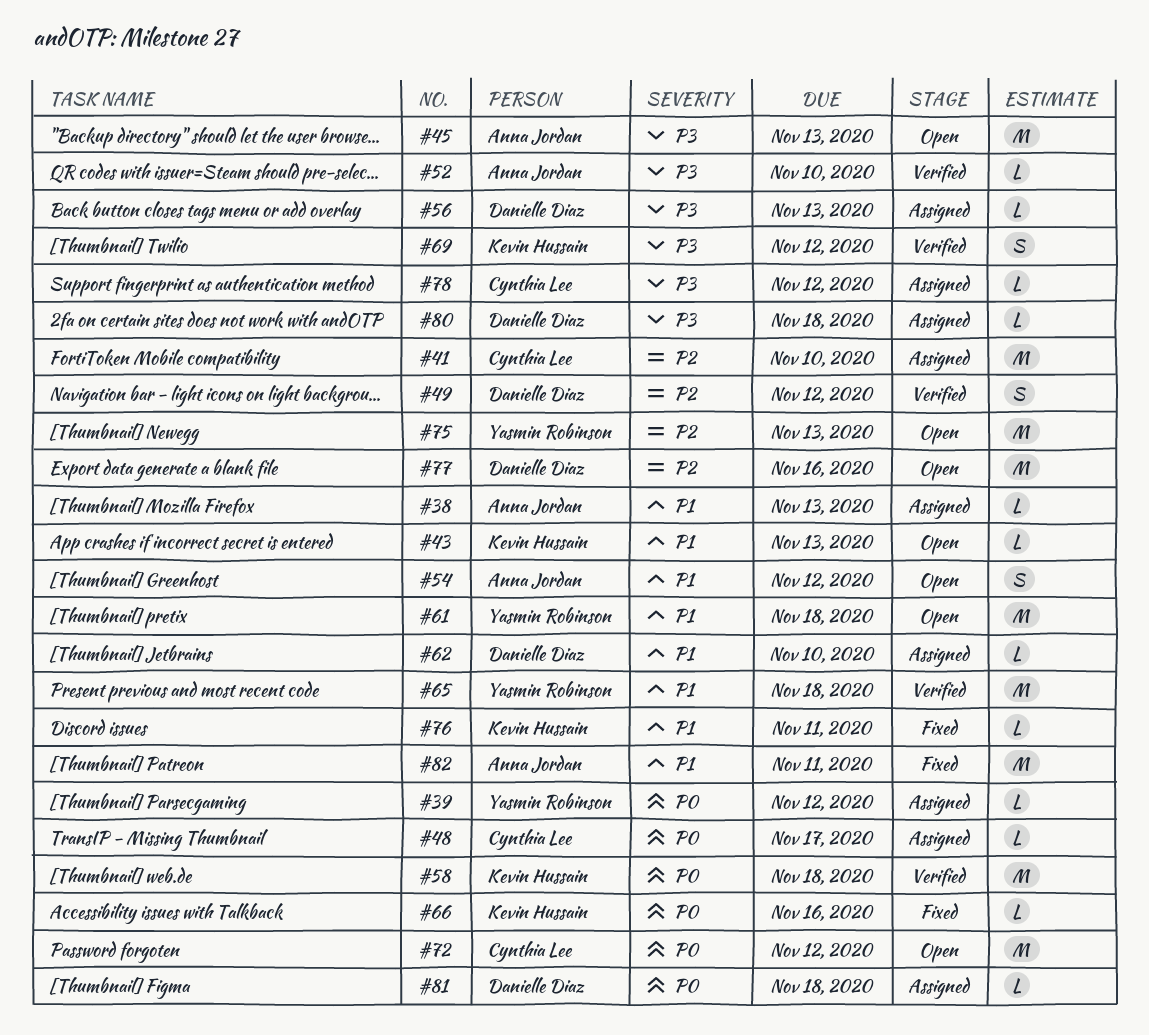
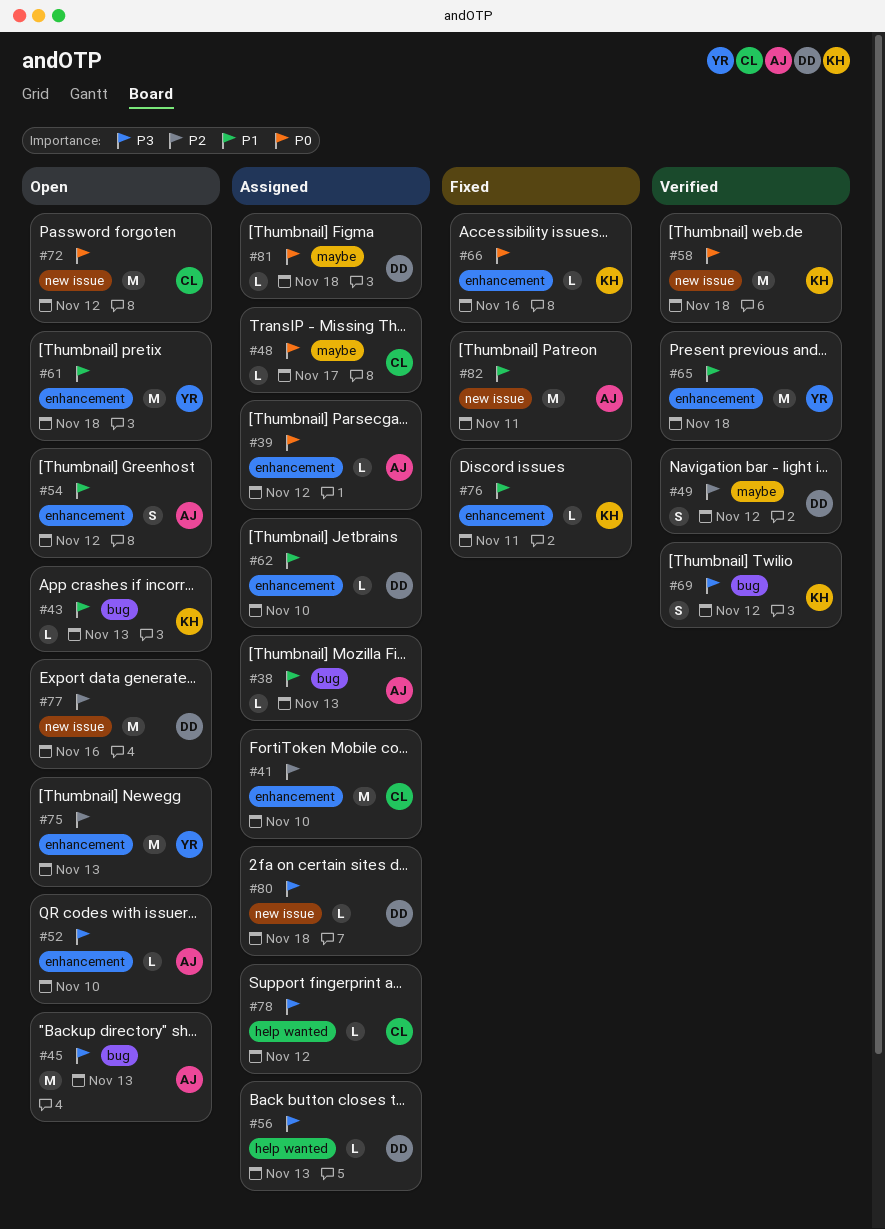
#39, owner: Yasmin Robinson -> Anna Jordan
#52, status: Verified -> Open

